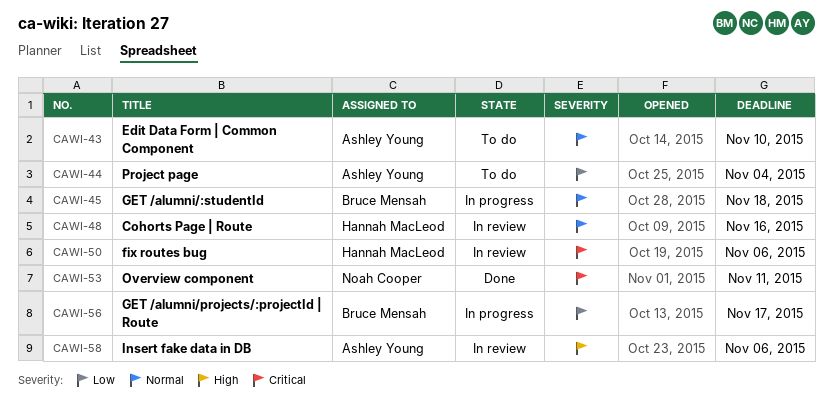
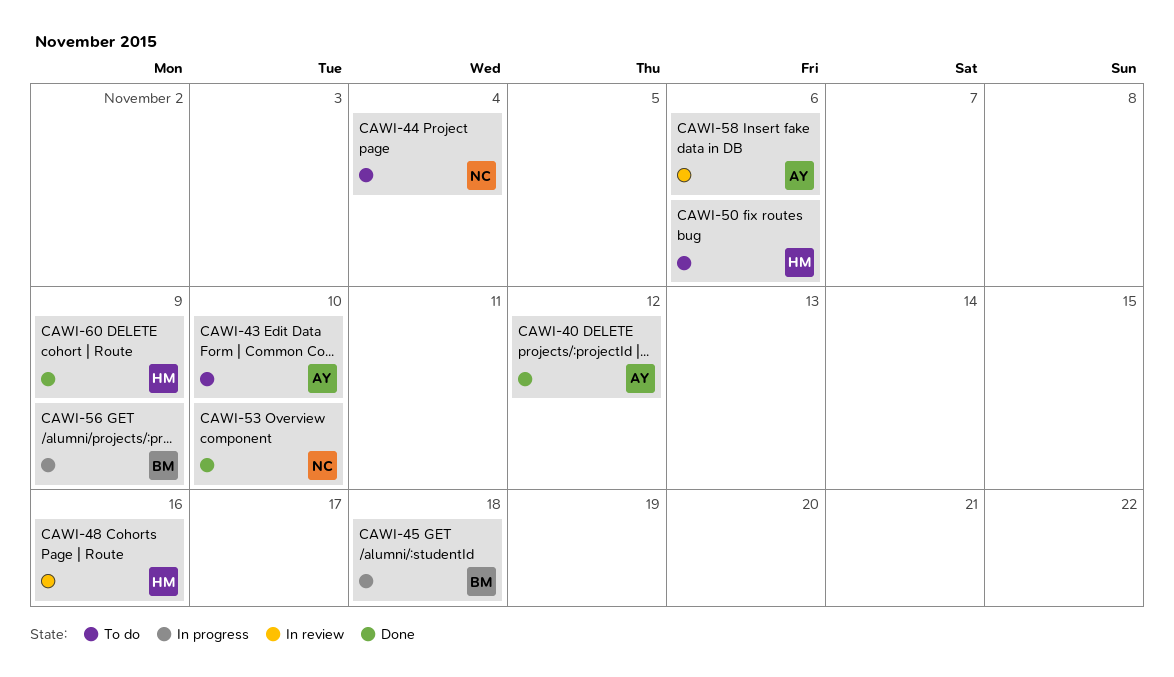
CAWI-40: none -> present
CAWI-44, owner: Ashley Young -> Noah Cooper
CAWI-50, status: In review -> To do
CAWI-53, due: Nov 11 -> Nov 10
CAWI-56, due: Nov 17 -> Nov 9
CAWI-60: none -> present

